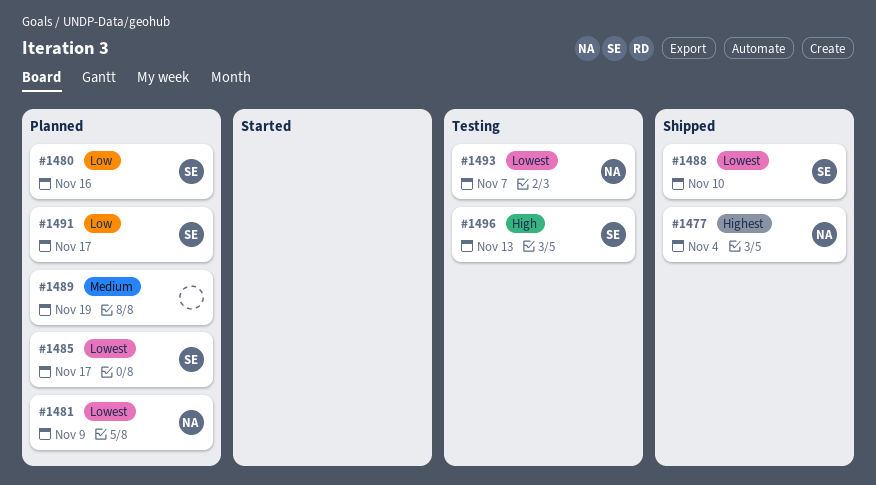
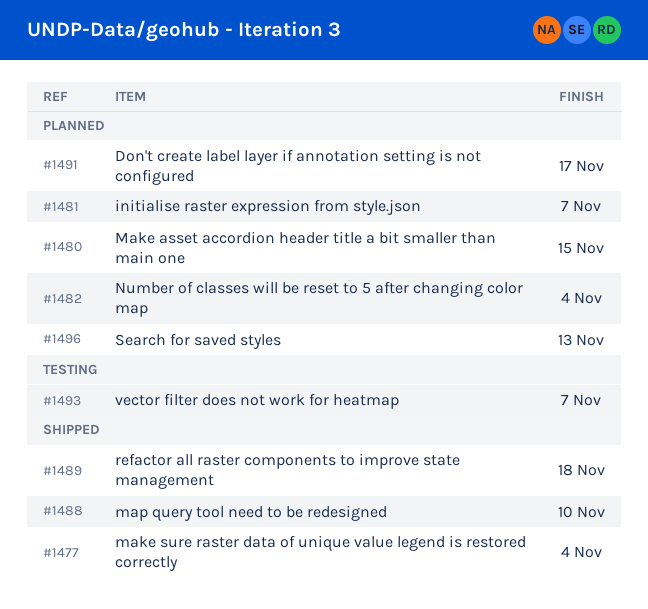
#1480, due: Nov 16 -> Nov 15
#1481, due: Nov 9 -> Nov 7
#1482: none -> present
#1485: present -> none
#1489, status: Planned -> Shipped
#1489, due: Nov 19 -> Nov 18
#1496, status: Testing -> Planned

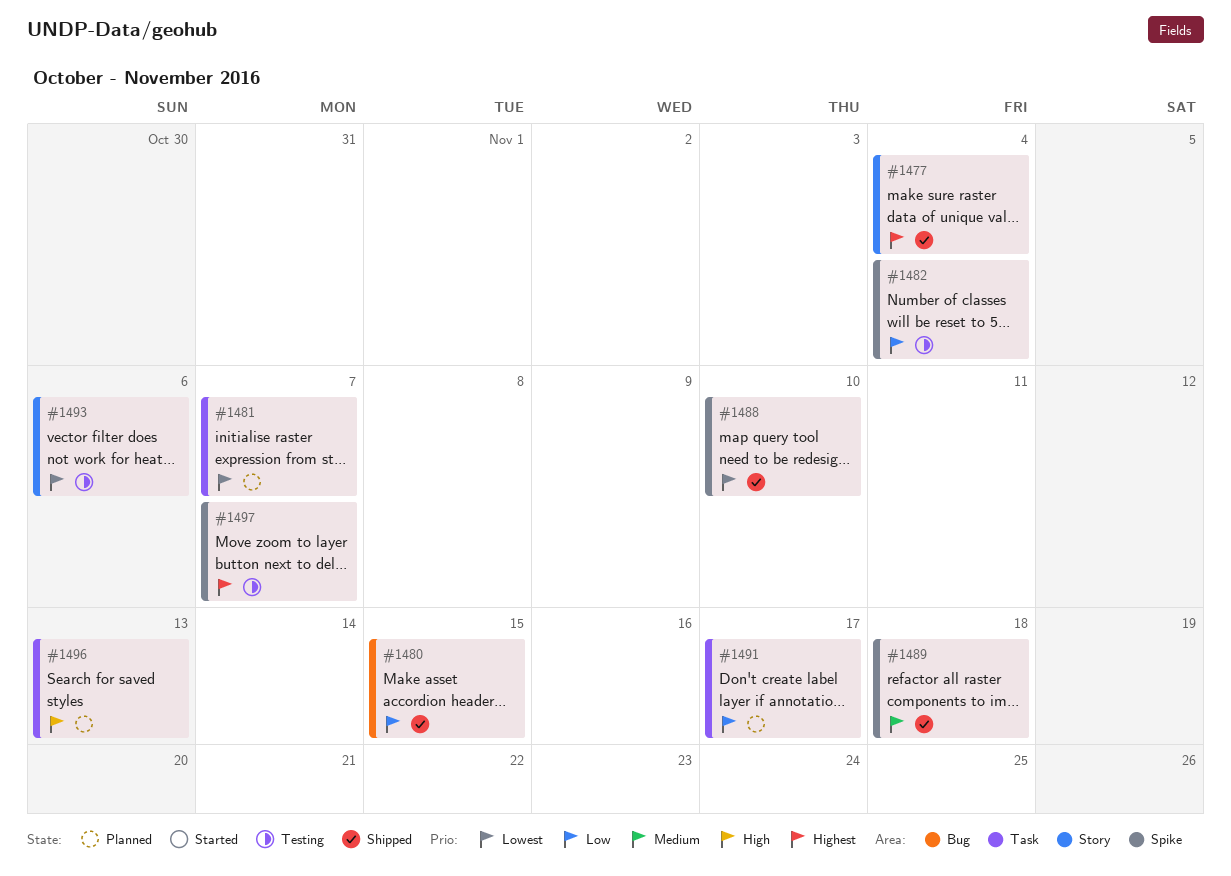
#1480, status: Planned -> Shipped
#1482, status: Planned -> Testing
#1493, due: Nov 7 -> Nov 6
#1497: none -> present

